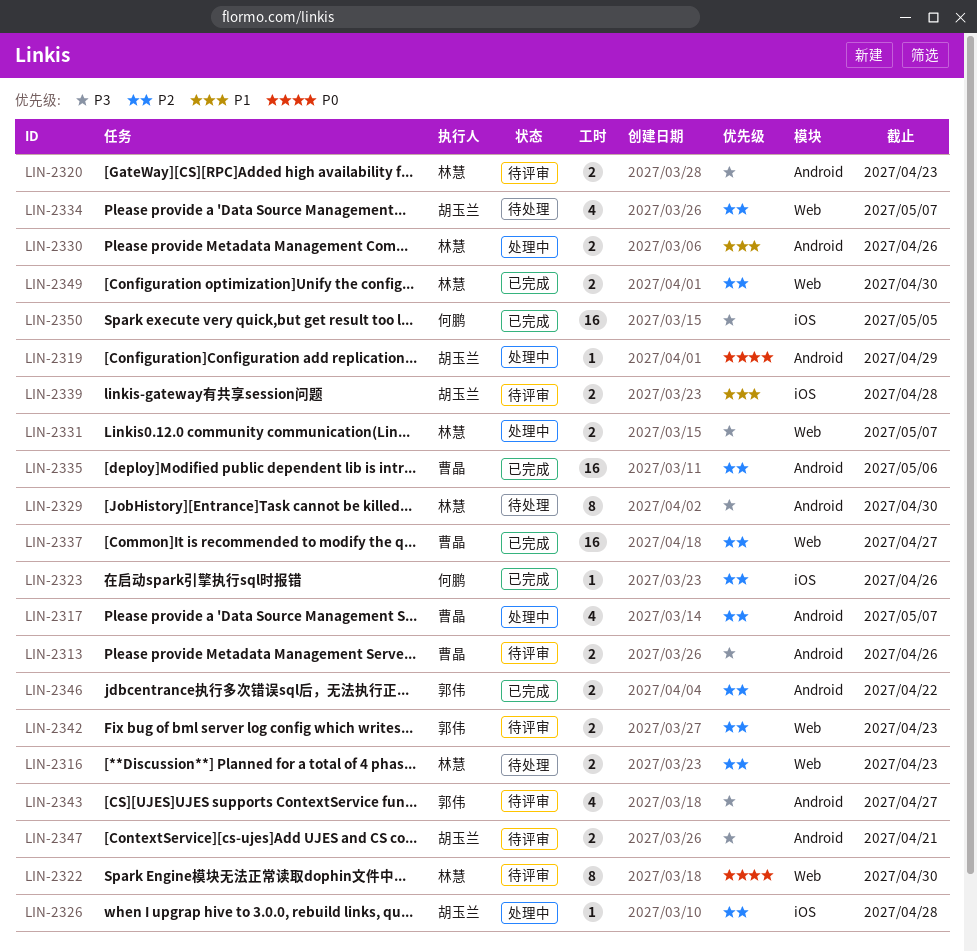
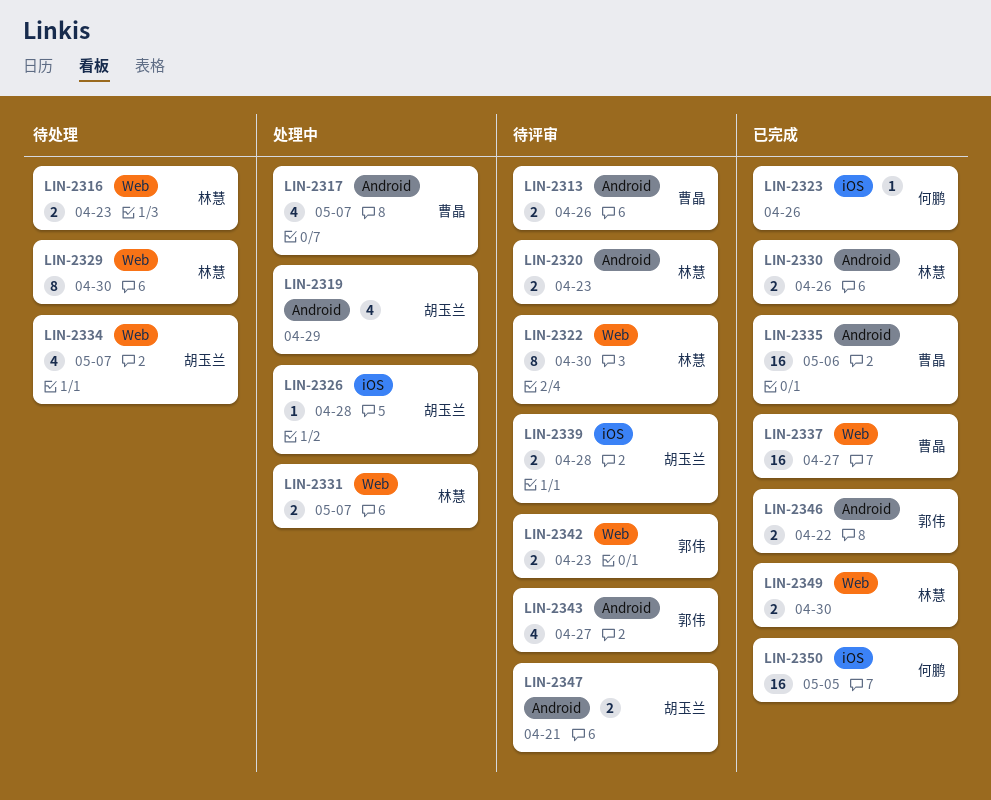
LIN-2319, estimate: 1 -> 4
LIN-2329, label: Android -> Web
LIN-2330, status: 处理中 -> 已完成

